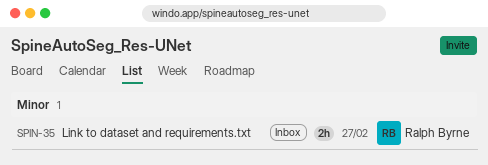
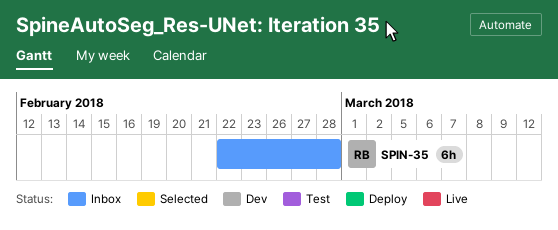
SPIN-35, estimate: 2h -> 6h
SPIN-35, due: Feb 27 -> Feb 28

